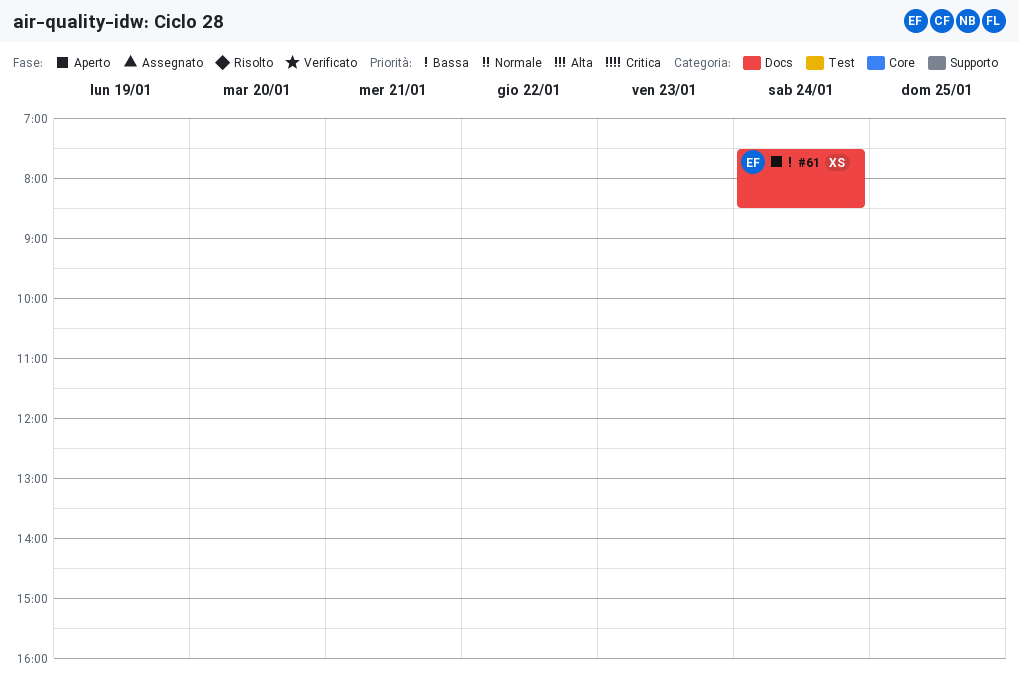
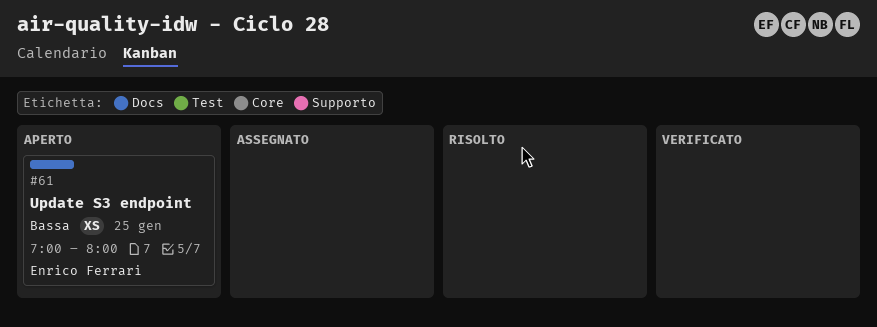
#61, day: Jan 24 -> Jan 25
#61, begins: 07:30 -> 07:00
#61, ends: 08:30 -> 08:00

